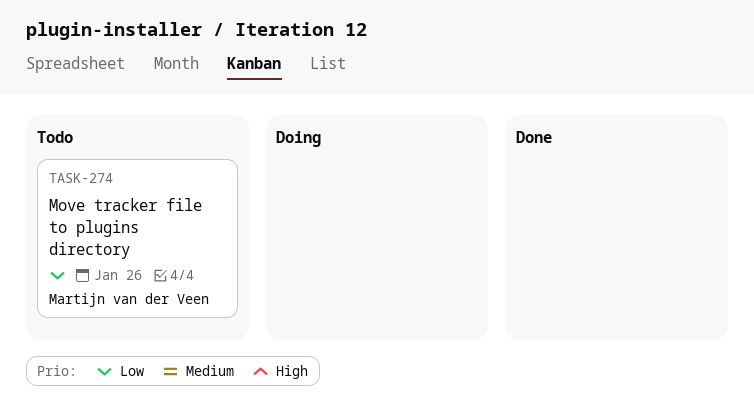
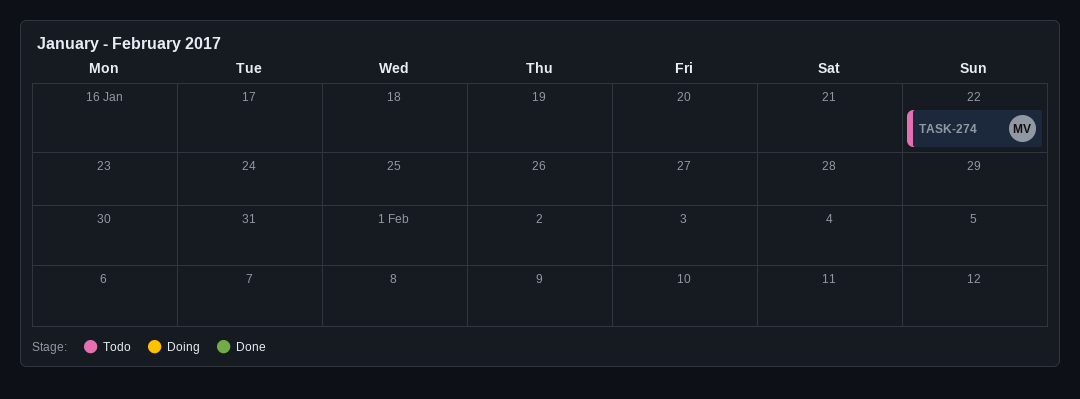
TASK-274, due: Jan 26 -> Jan 22

